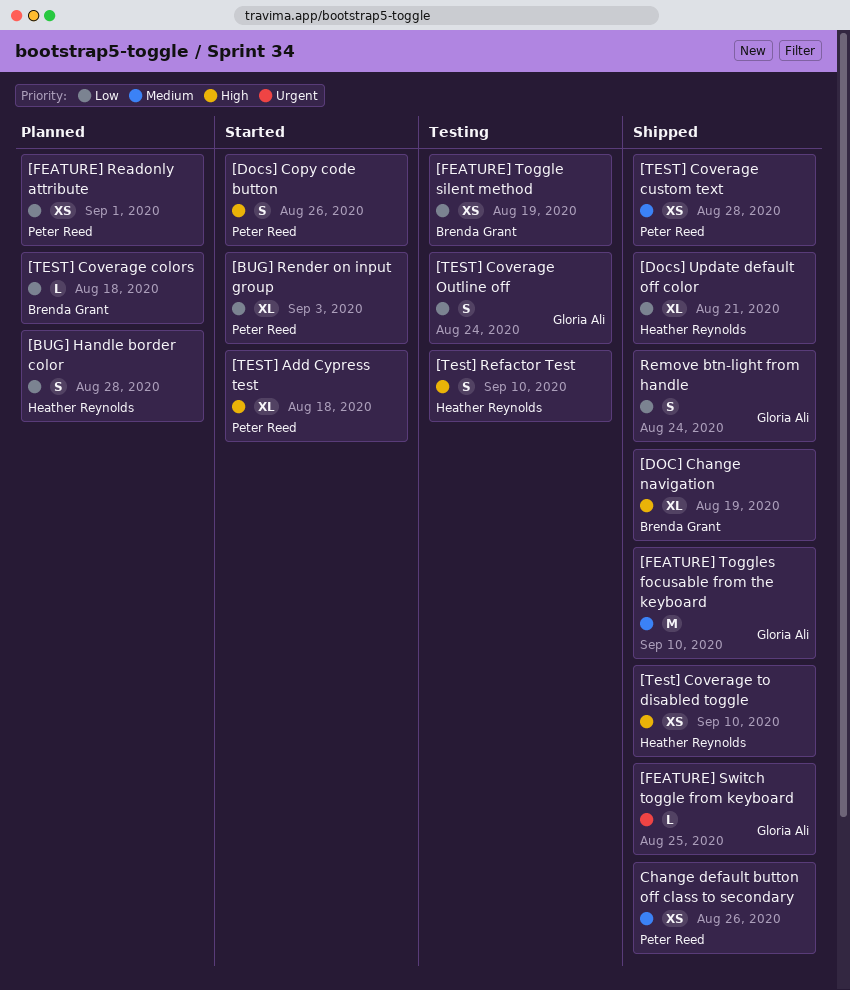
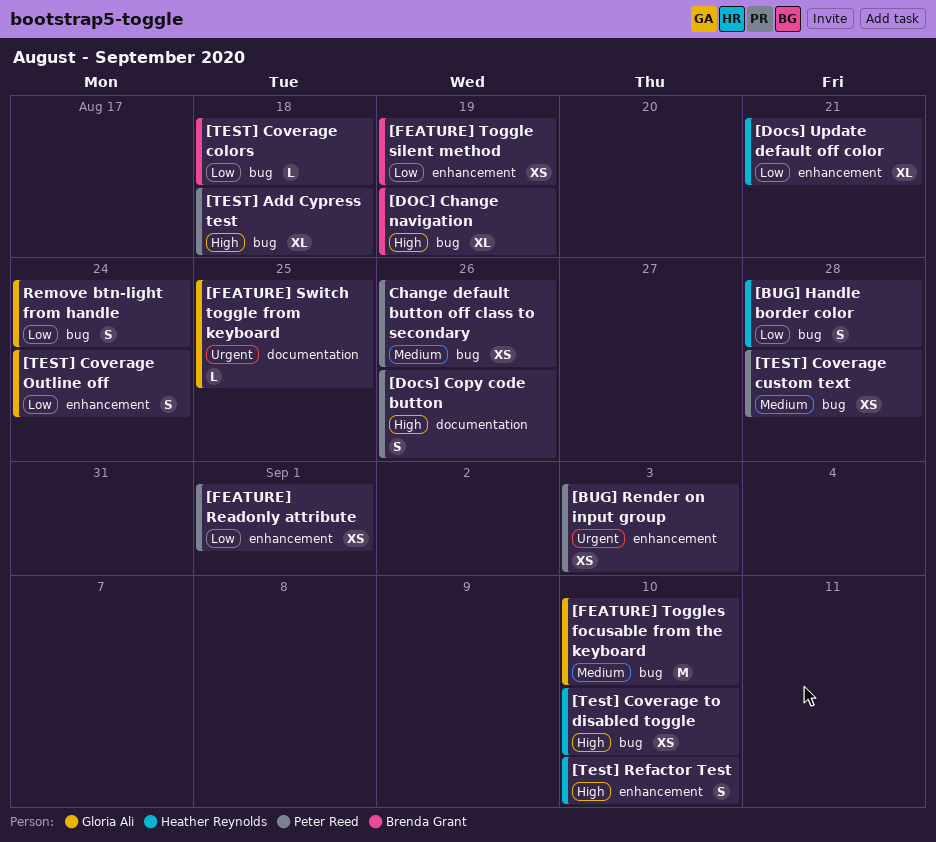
[BUG] Render on input group, priority: Low -> Urgent
[BUG] Render on input group, estimate: XL -> XS

